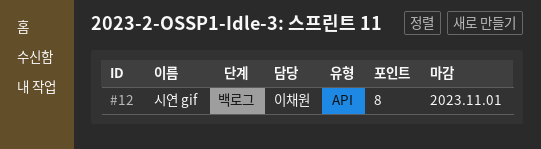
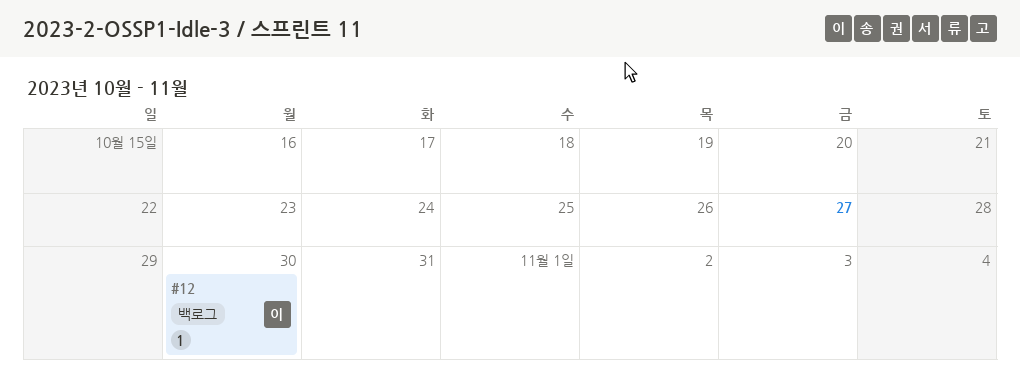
#12, estimate: 8 -> 1
#12, due: Nov 1 -> Oct 30

